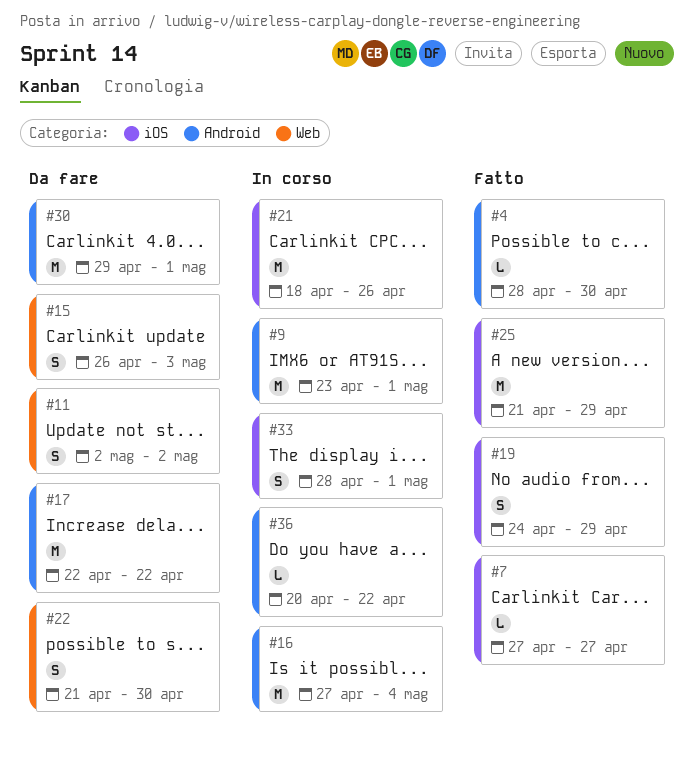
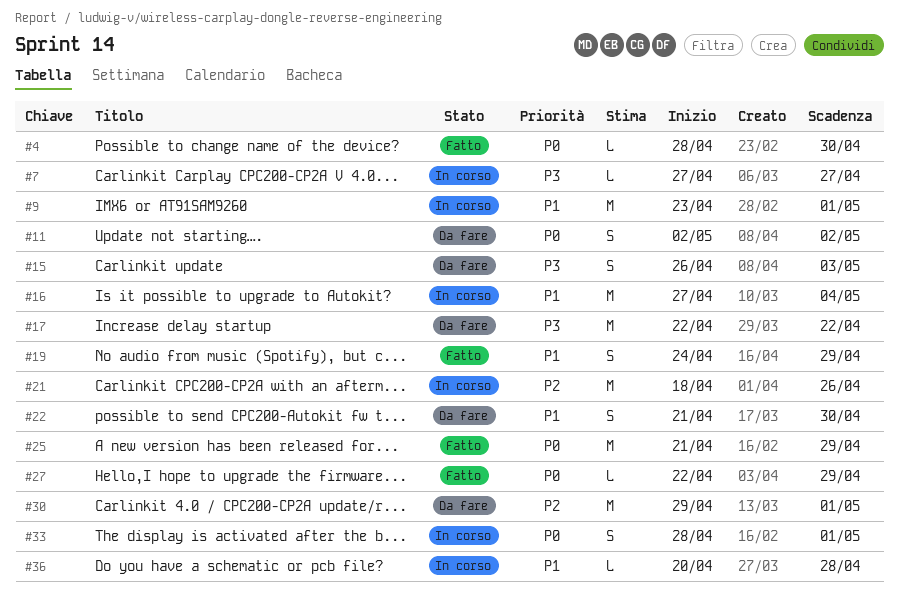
#7, status: Fatto -> In corso
#27: none -> present
#36, due: Apr 22 -> Apr 28

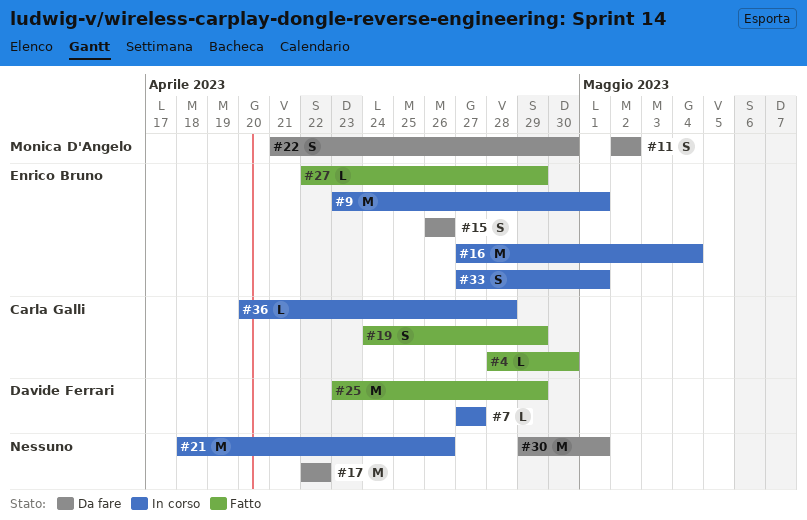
#15, due: May 3 -> Apr 26
#25, start: Apr 21 -> Apr 23
#33, start: Apr 28 -> Apr 27

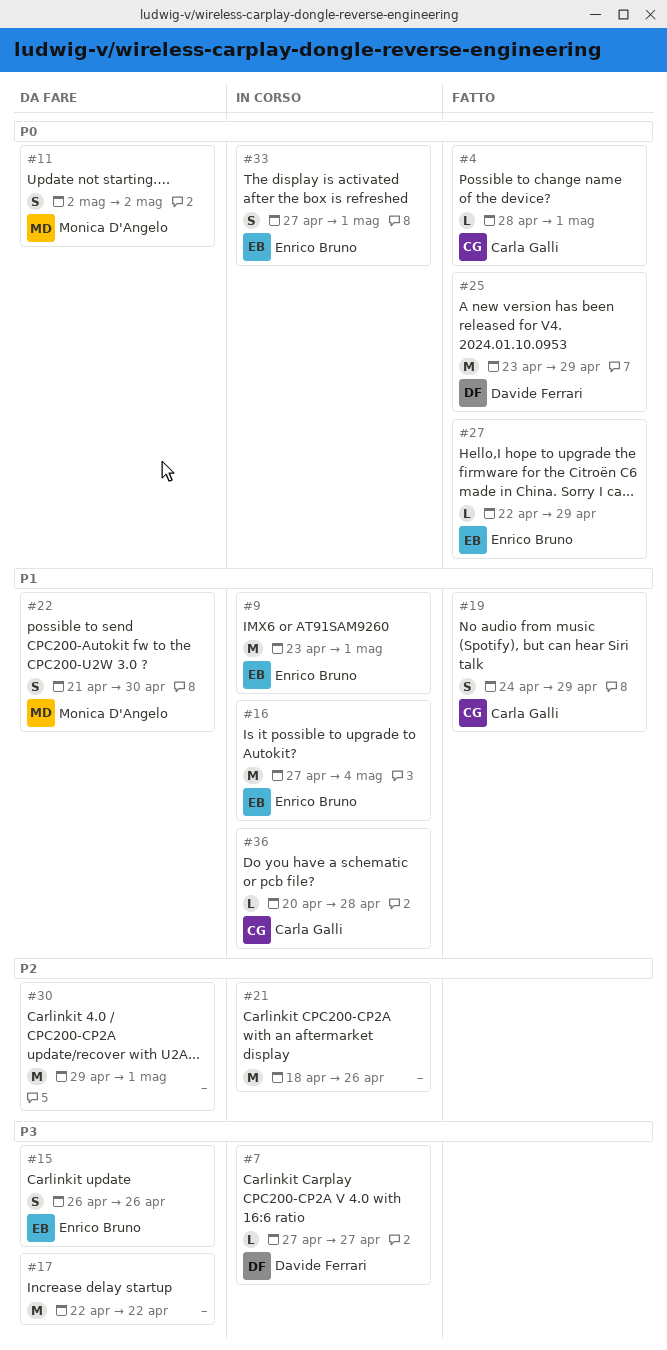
#4, due: Apr 30 -> May 1

